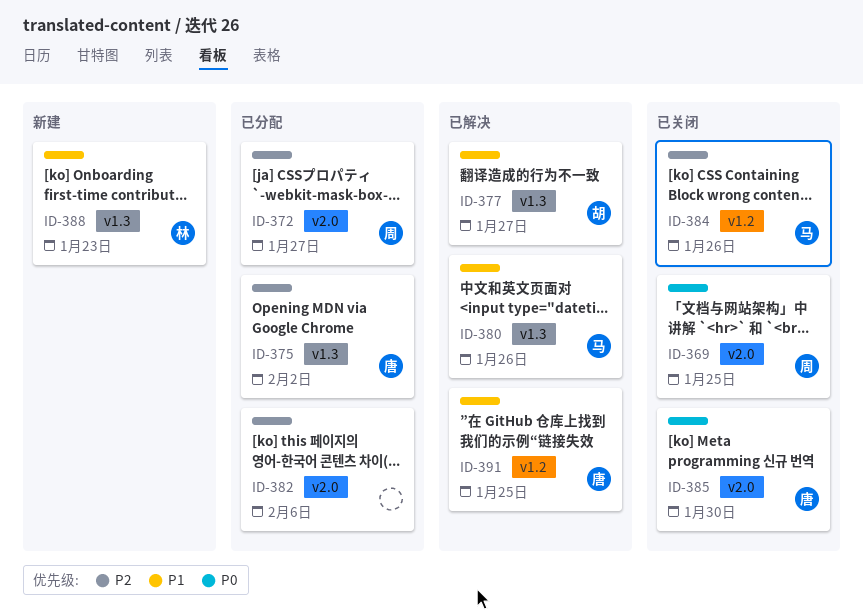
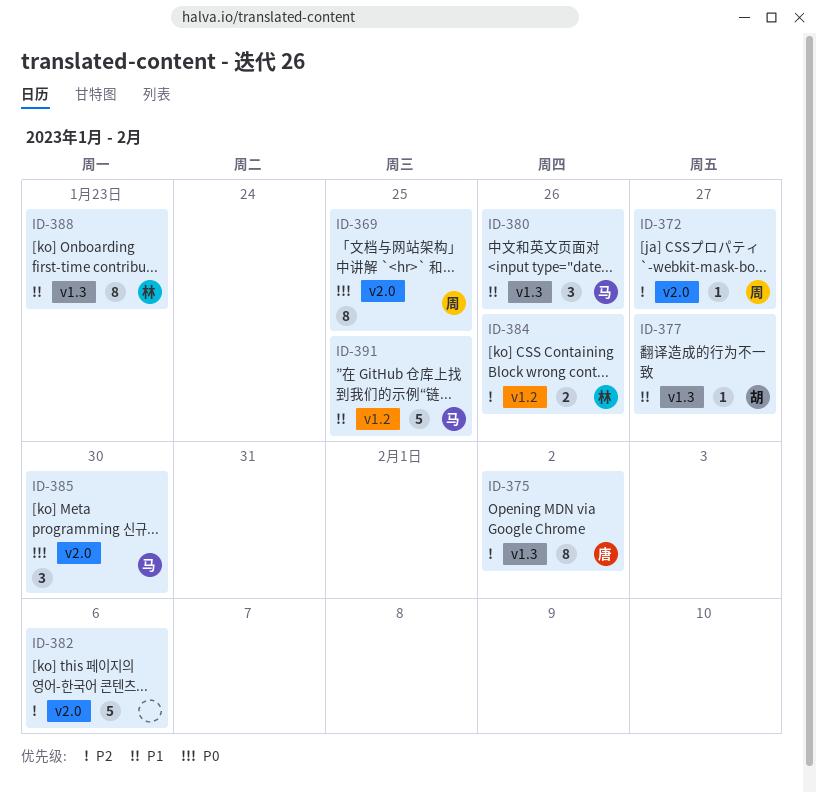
ID-384, owner: 马 -> 林
ID-385, owner: 唐 -> 马
ID-391, owner: 唐 -> 马

